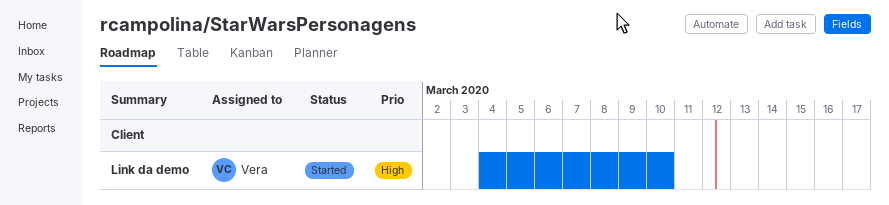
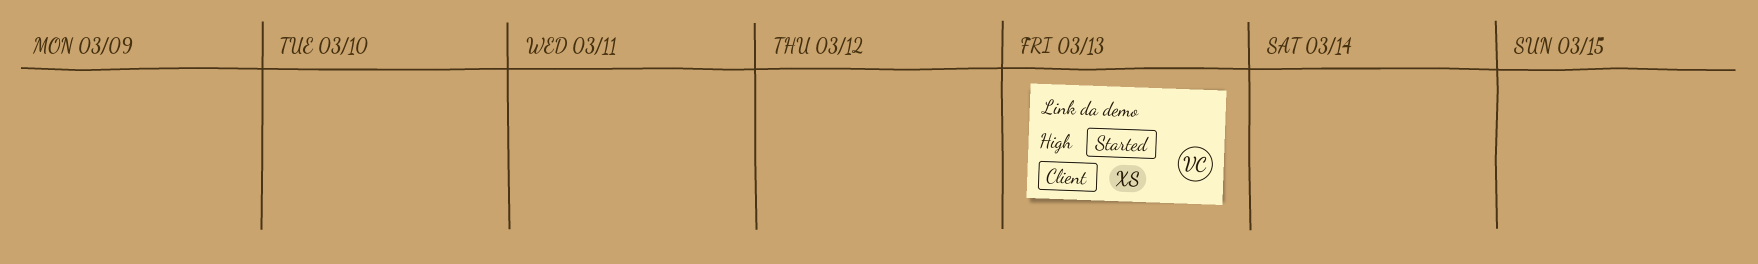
Link da demo, due: Mar 10 -> Mar 13

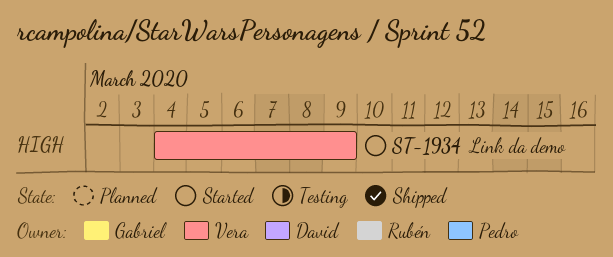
Link da demo, due: Mar 13 -> Mar 9

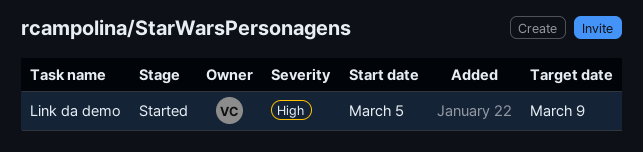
Link da demo, start: Mar 4 -> Mar 5

